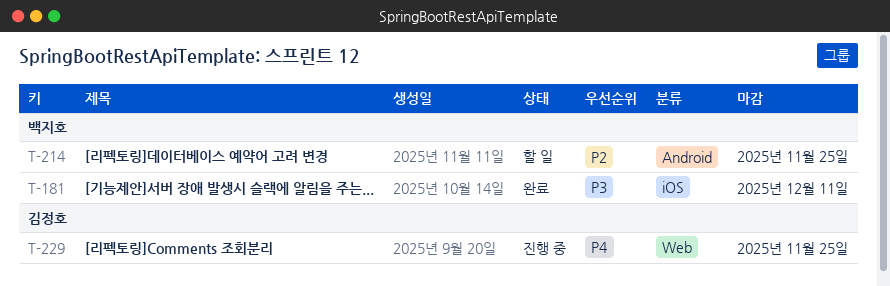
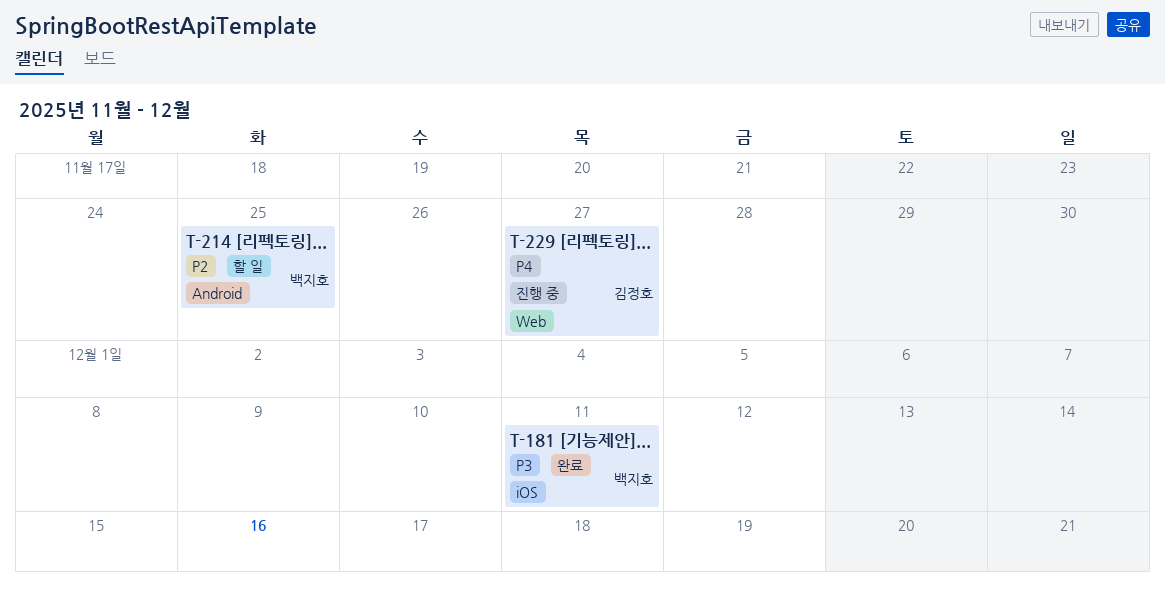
T-229, due: Nov 25 -> Nov 27

